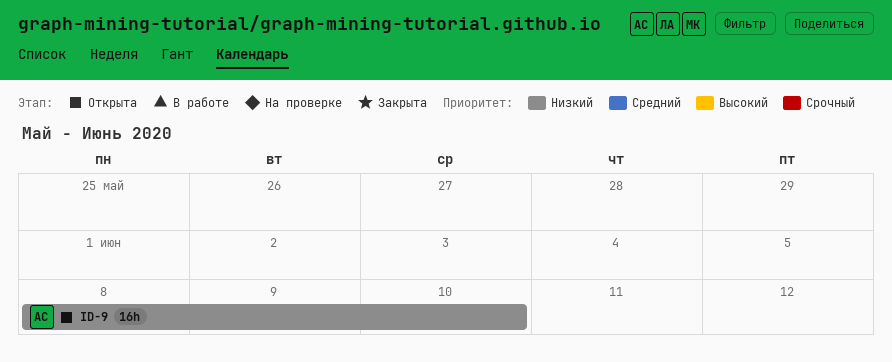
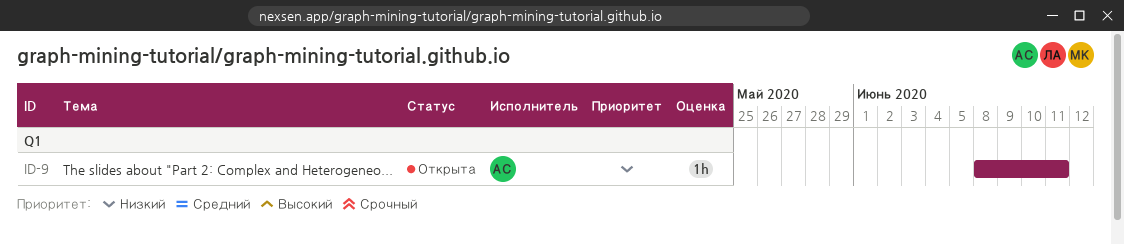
ID-9, estimate: 16h -> 1h
ID-9, due: Jun 10 -> Jun 11

